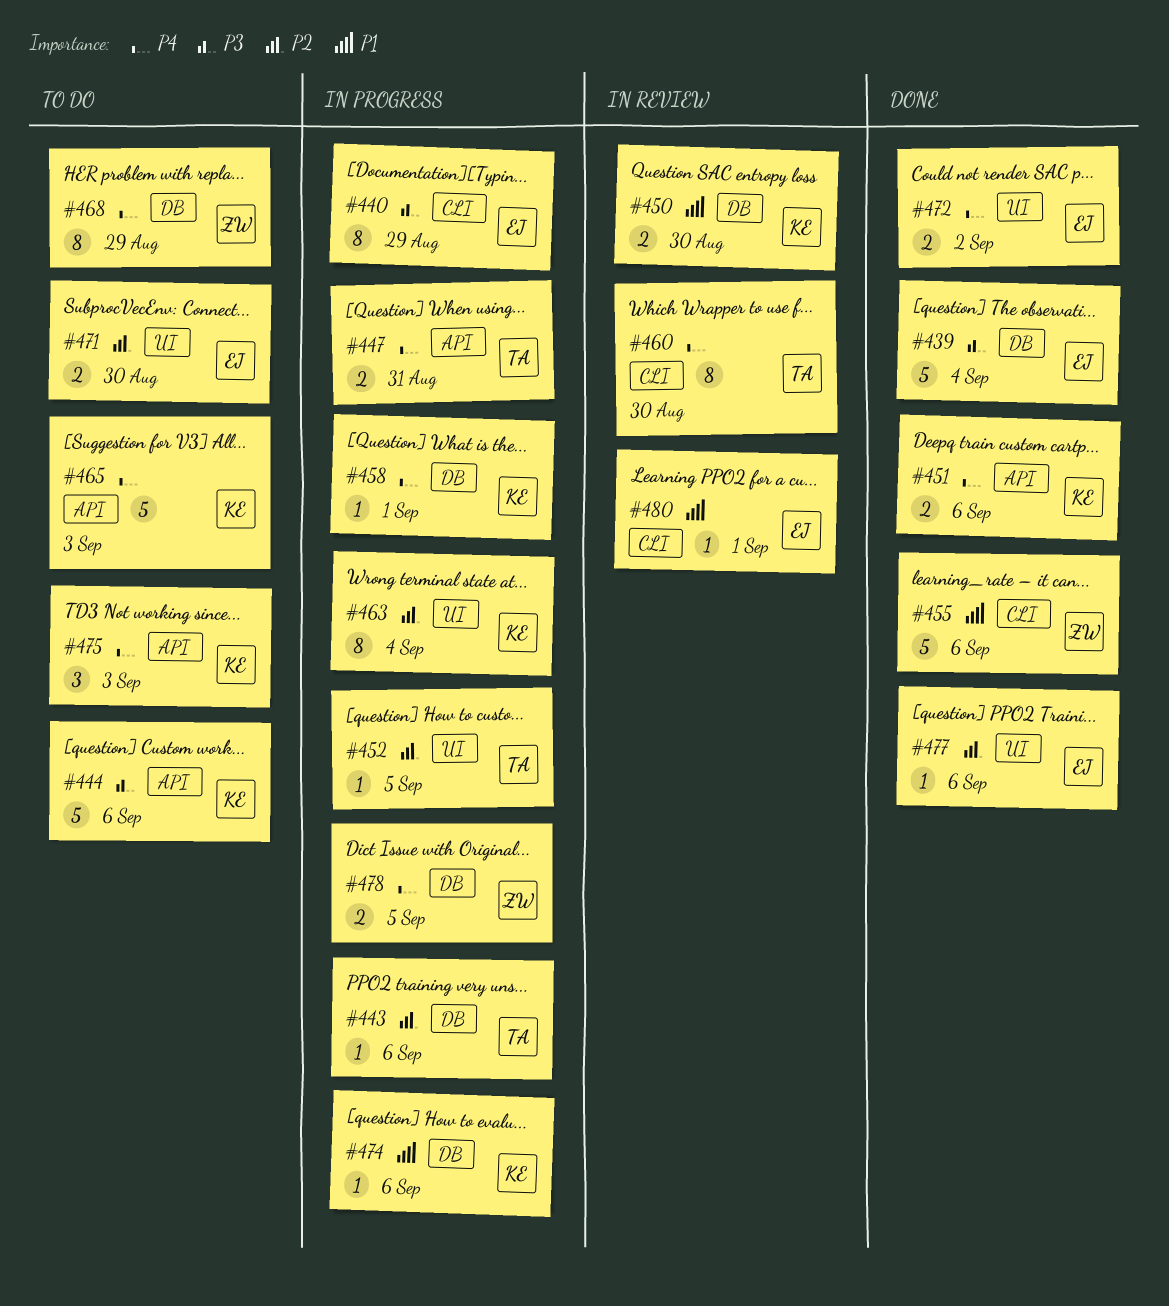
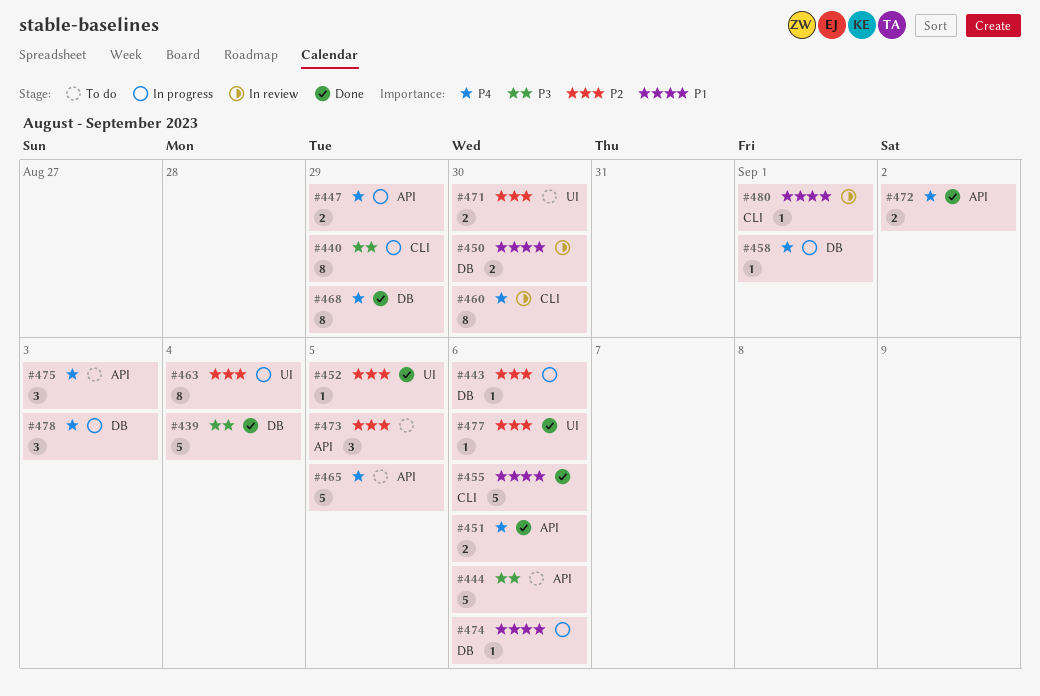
#447, due: Aug 31 -> Aug 29
#452, status: In progress -> Done
#465, due: Sep 3 -> Sep 5
#468, status: To do -> Done
#472, label: UI -> API
#473: none -> present
#478, estimate: 2 -> 3
#478, due: Sep 5 -> Sep 3

